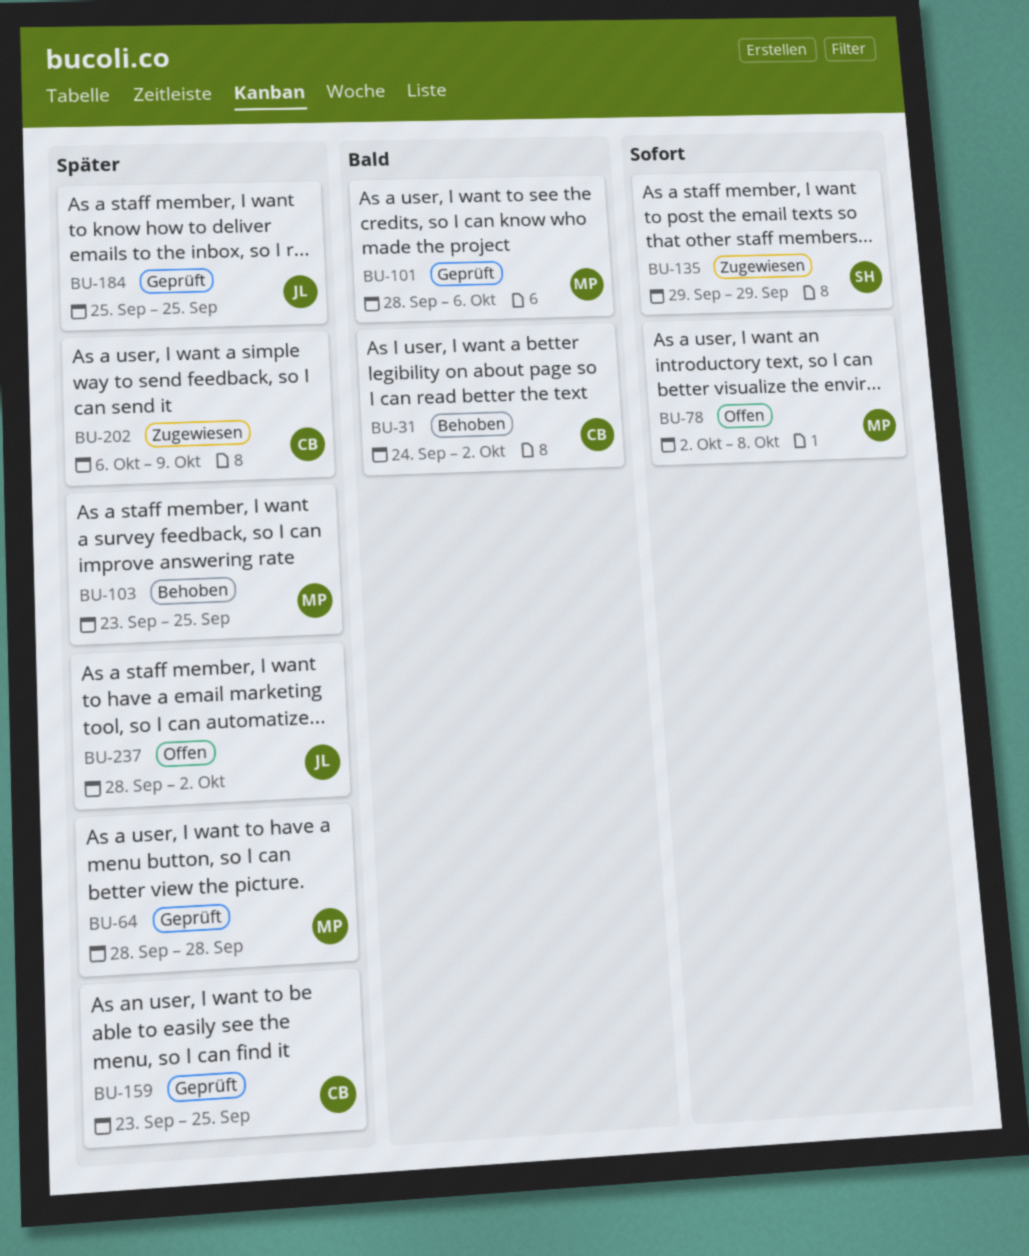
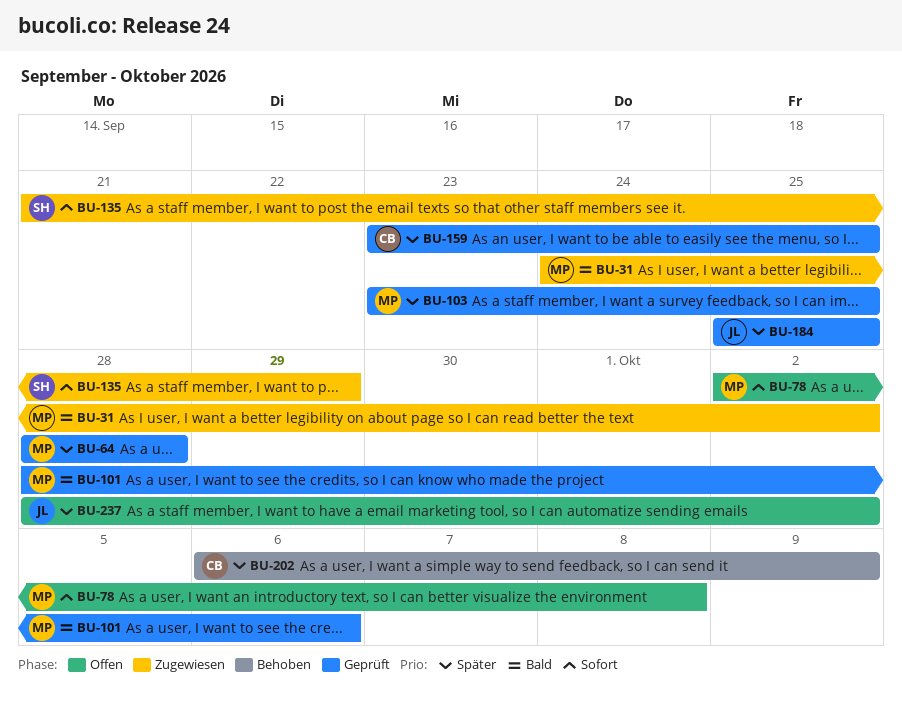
BU-31, status: Behoben -> Zugewiesen
BU-31, owner: CB -> MP
BU-103, status: Behoben -> Geprüft
BU-135, start: Sep 29 -> Sep 21
BU-202, status: Zugewiesen -> Behoben

